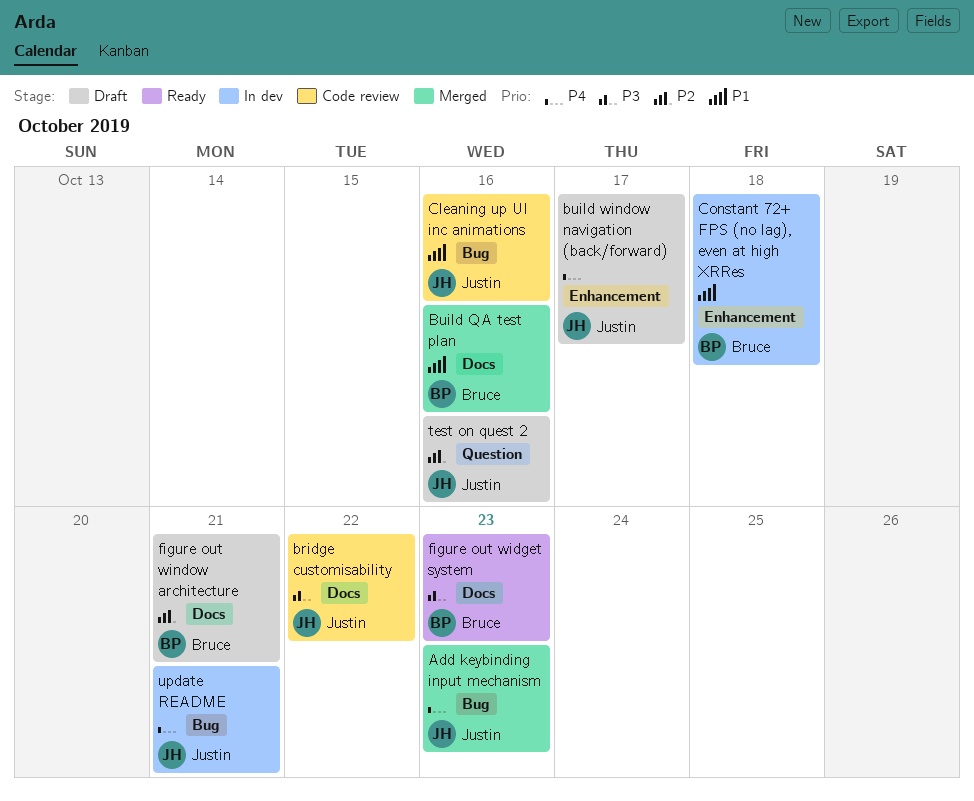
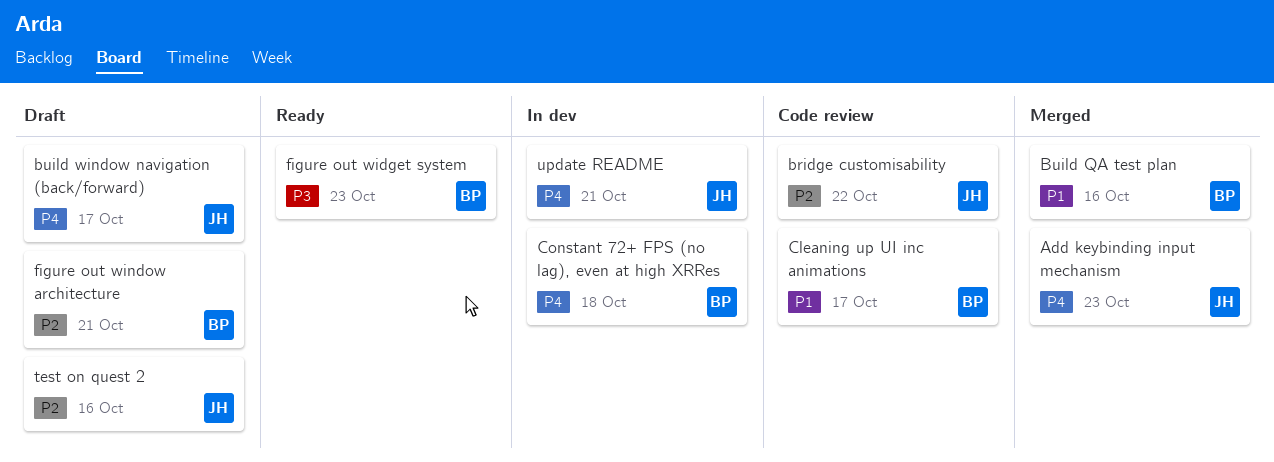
bridge customisability, priority: P3 -> P2
Cleaning up UI inc animations, owner: Justin -> Bruce
Cleaning up UI inc animations, due: Oct 16 -> Oct 17
Constant 72+ FPS (no lag), even at high XRRes, priority: P1 -> P4

